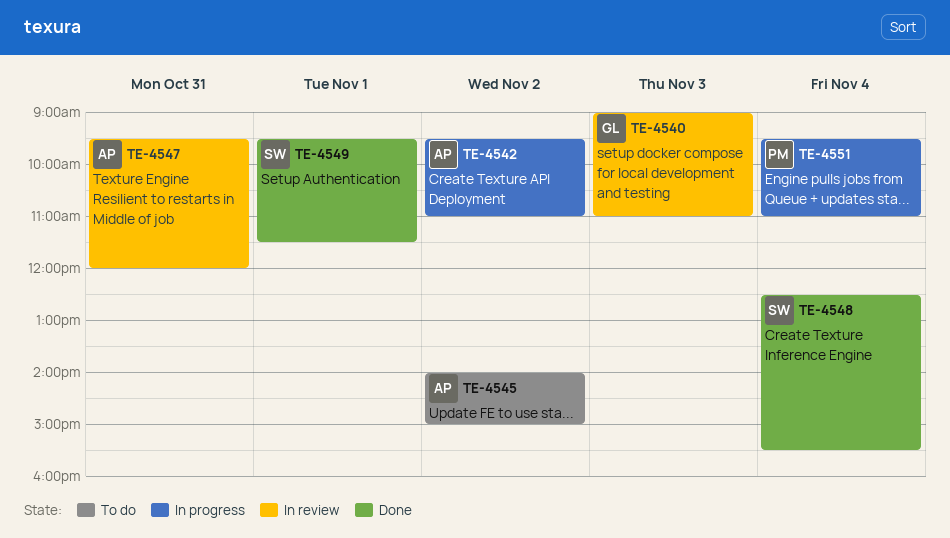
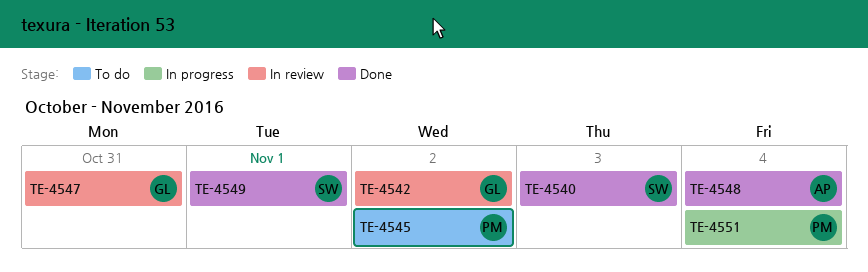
TE-4540, status: In review -> Done
TE-4540, owner: GL -> SW
TE-4542, status: In progress -> In review
TE-4542, owner: AP -> GL
TE-4545, owner: AP -> PM
TE-4547, owner: AP -> GL
TE-4548, owner: SW -> AP

